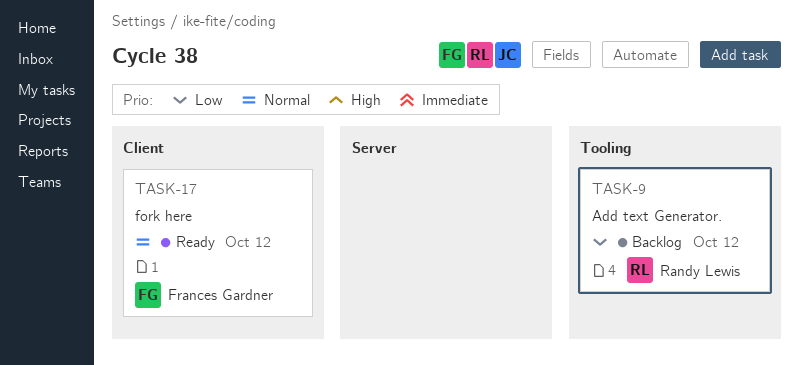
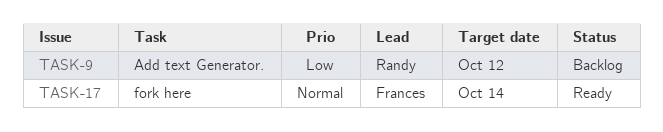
TASK-17, due: Oct 12 -> Oct 14

